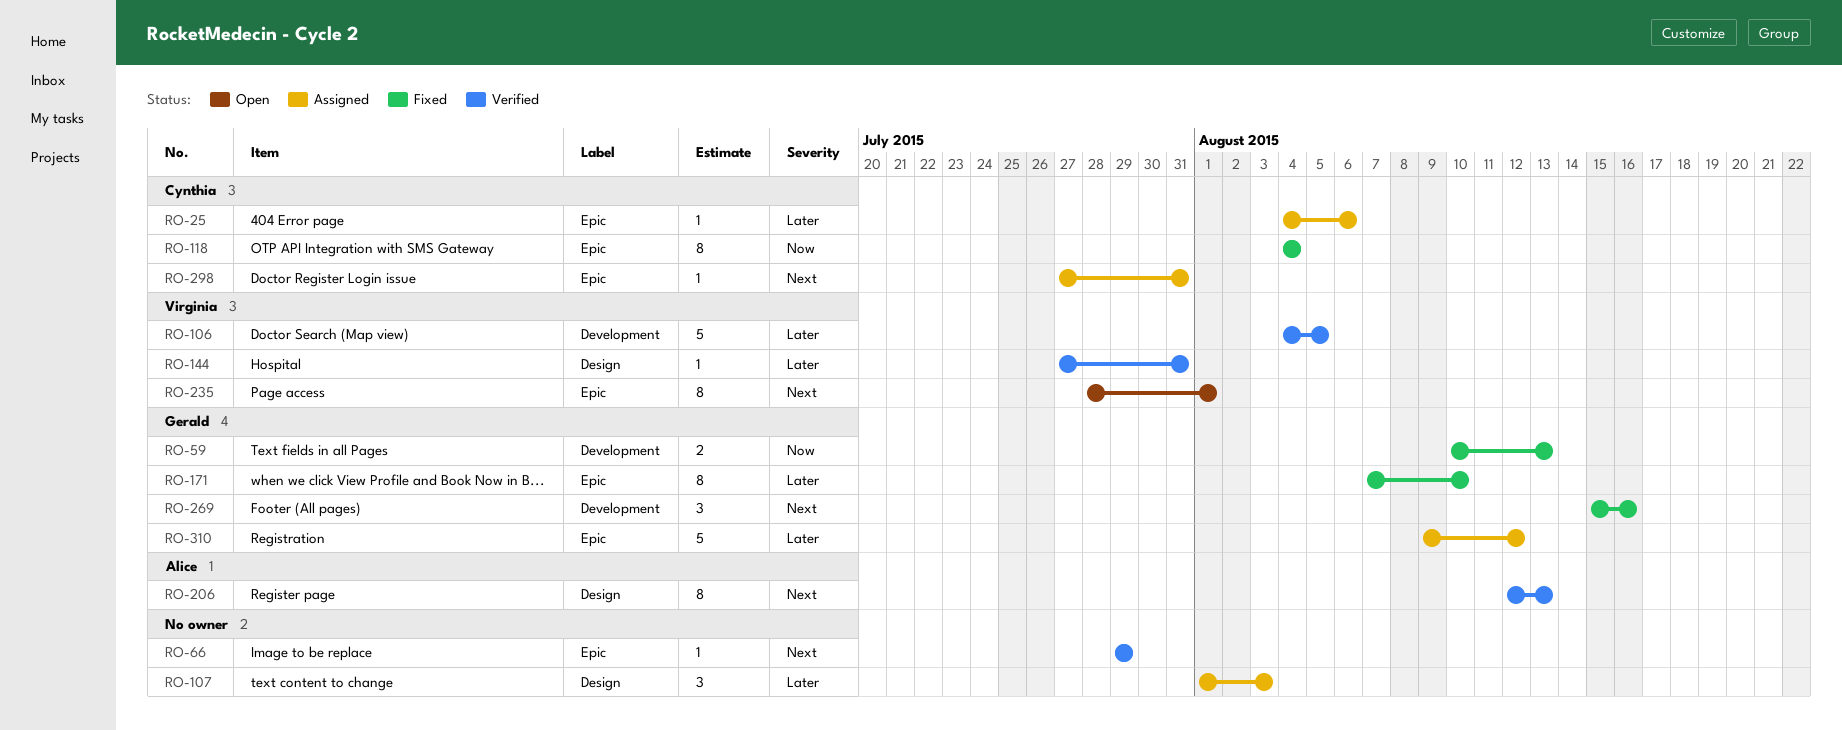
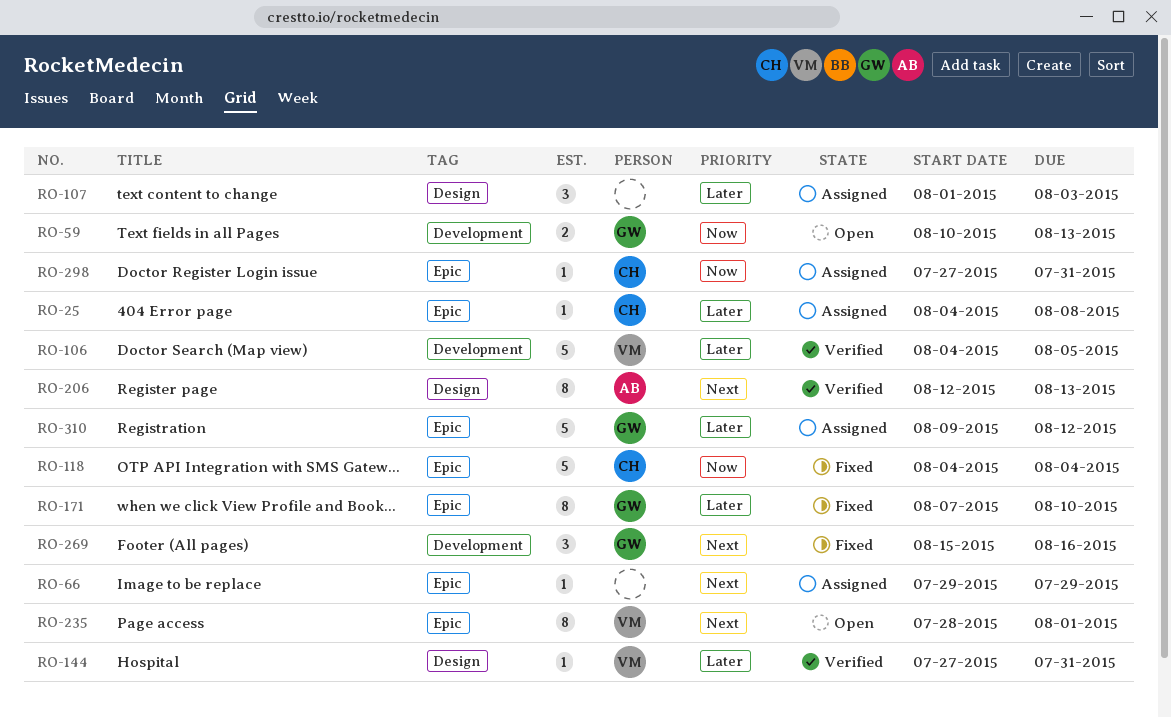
RO-25, due: Aug 6 -> Aug 8
RO-59, status: Fixed -> Open
RO-66, status: Verified -> Assigned
RO-118, estimate: 8 -> 5
RO-298, priority: Next -> Now

